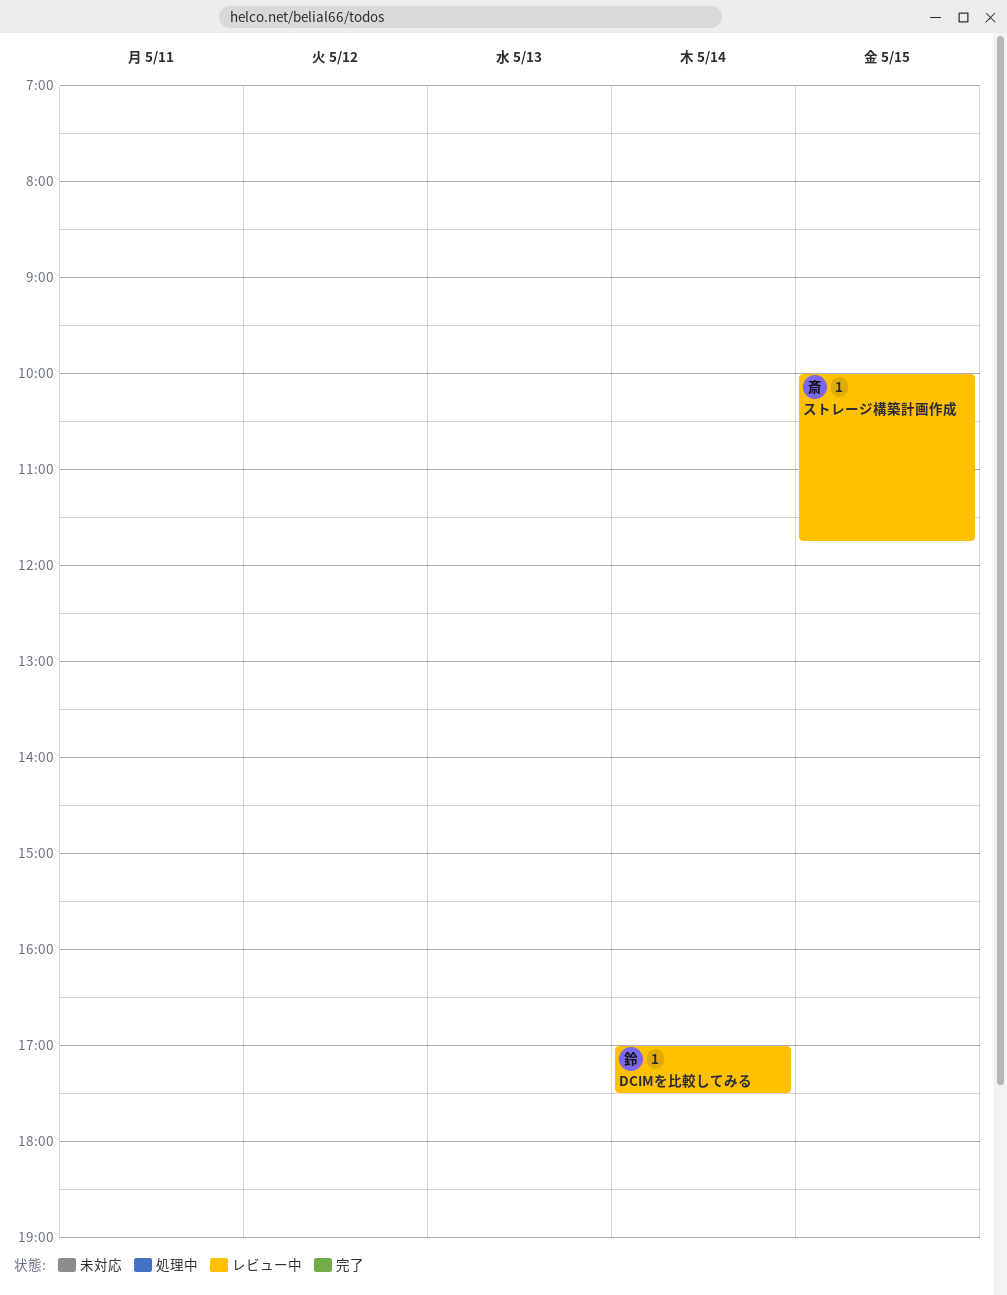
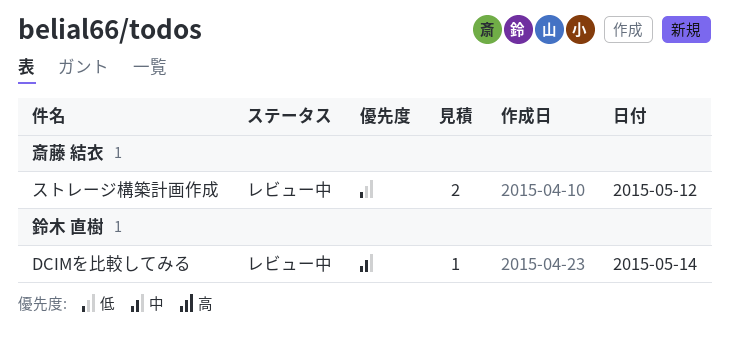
ストレージ構築計画作成, estimate: 1 -> 2
ストレージ構築計画作成, day: May 15 -> May 12

